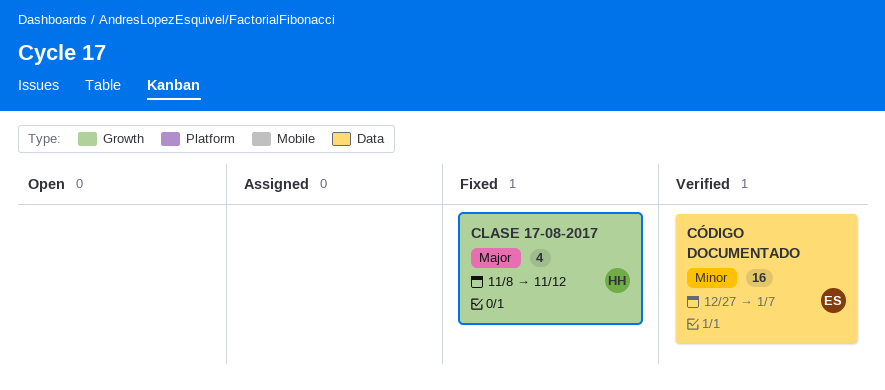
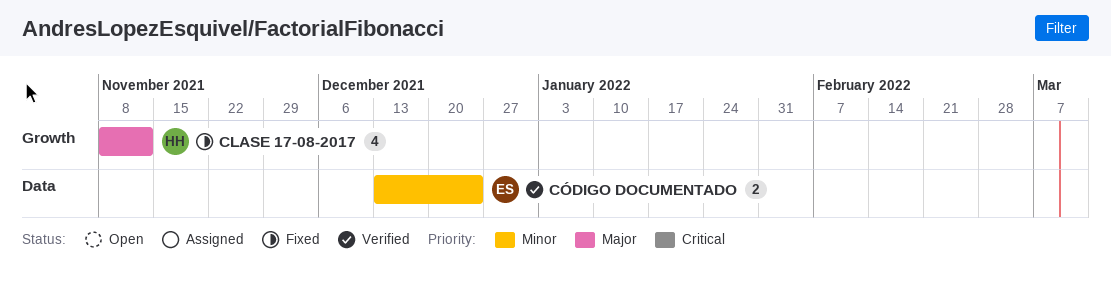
CÓDIGO DOCUMENTADO, estimate: 16 -> 2
CÓDIGO DOCUMENTADO, start: Dec 27 -> Dec 13
CÓDIGO DOCUMENTADO, due: Jan 7 -> Dec 24

